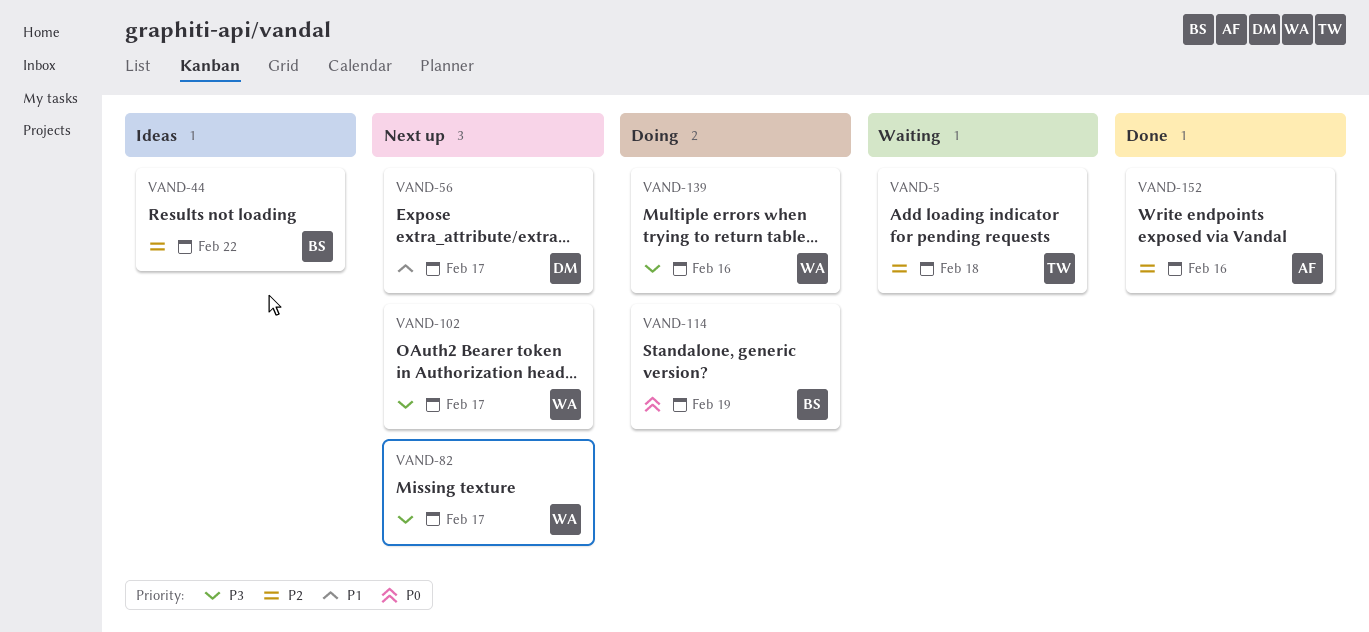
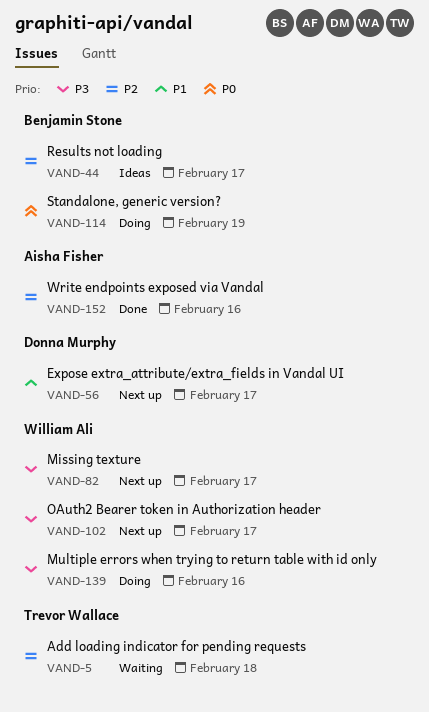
VAND-44, due: Feb 22 -> Feb 17

